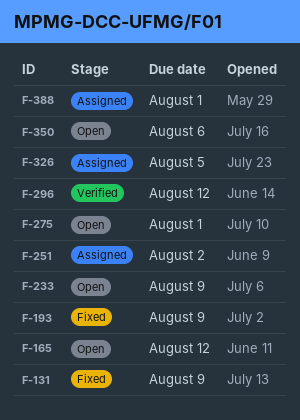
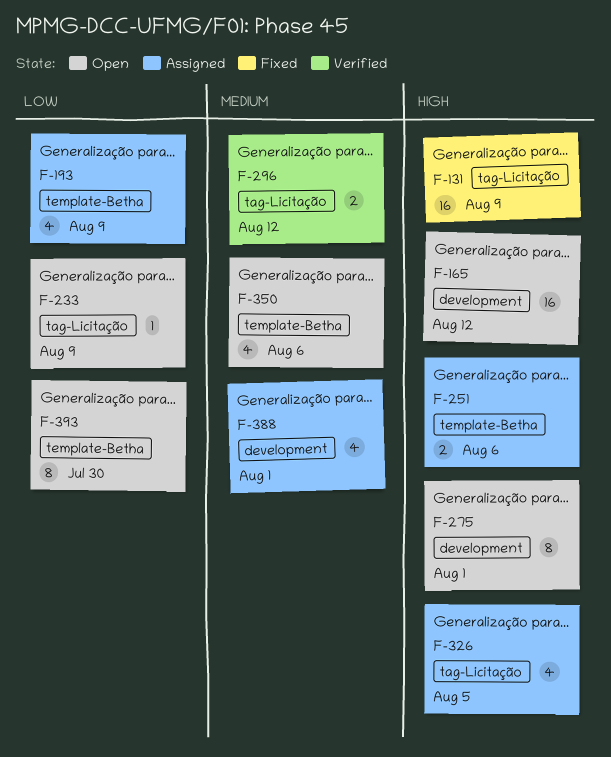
F-193, status: Fixed -> Assigned
F-251, due: Aug 2 -> Aug 6
F-393: none -> present

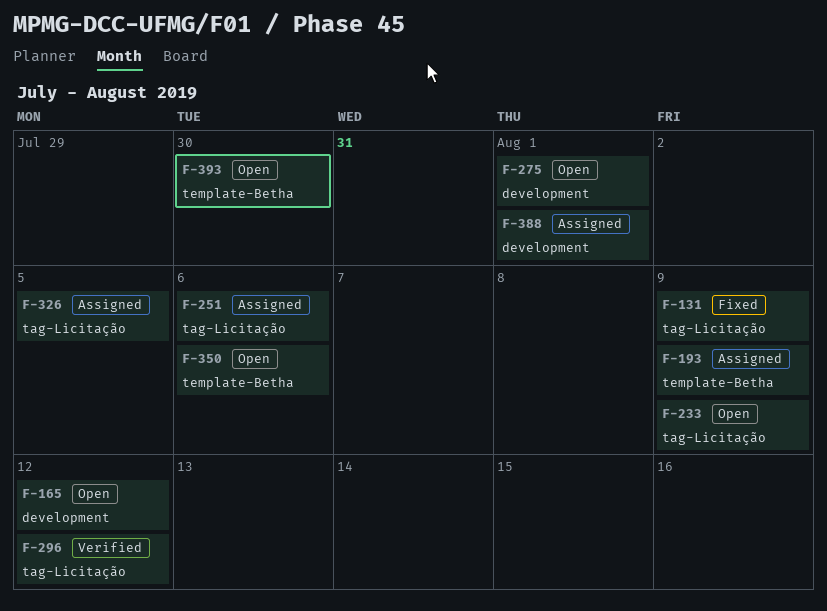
F-251, label: template-Betha -> tag-Licitação

